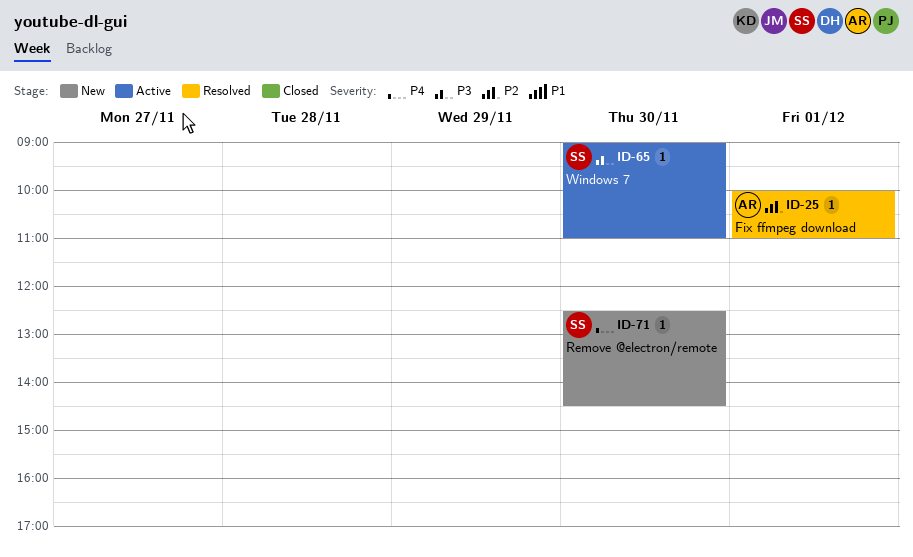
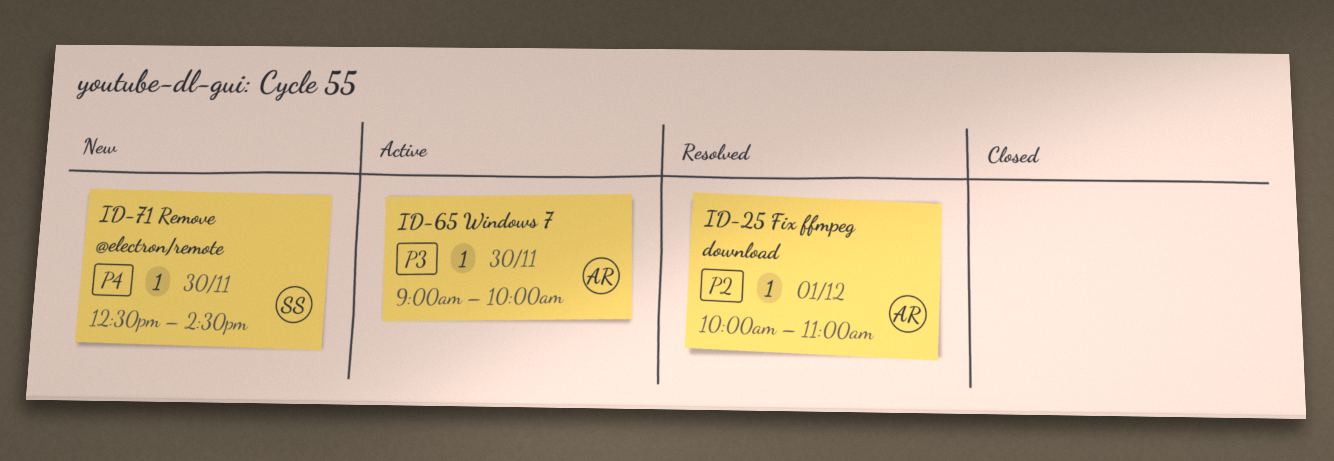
ID-65, owner: SS -> AR
ID-65, ends: 11:00 -> 10:00

